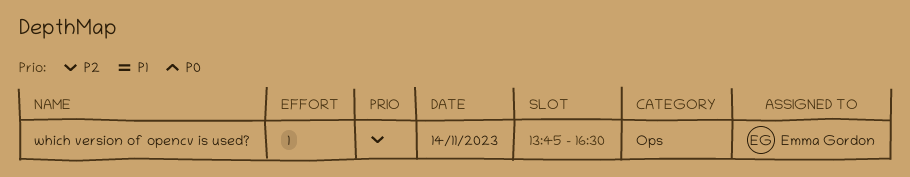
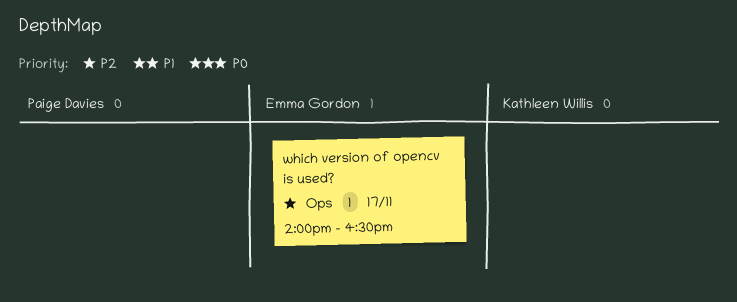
which version of opencv is used?, day: Nov 14 -> Nov 17
which version of opencv is used?, begins: 13:45 -> 14:00

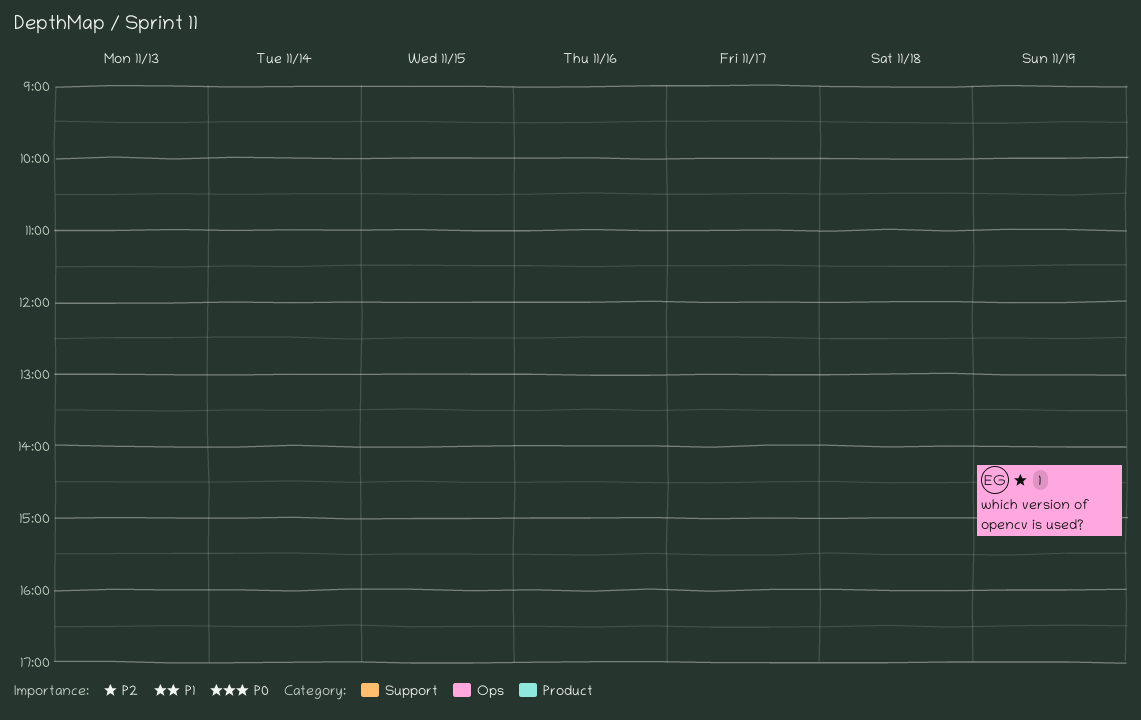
which version of opencv is used?, day: Nov 17 -> Nov 19
which version of opencv is used?, begins: 14:00 -> 14:15
which version of opencv is used?, ends: 16:30 -> 15:15

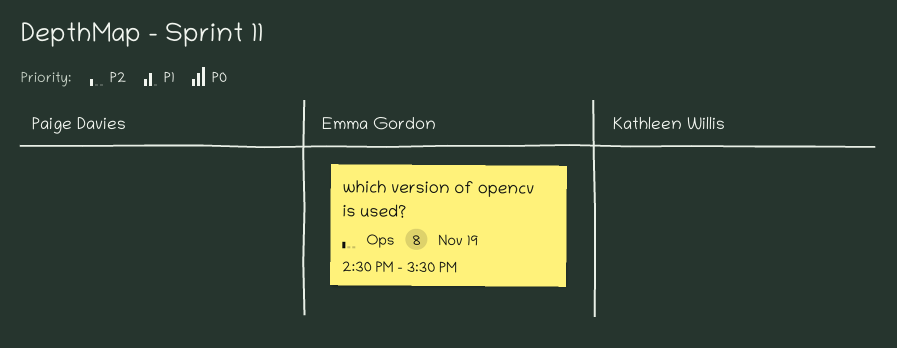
which version of opencv is used?, estimate: 1 -> 8
which version of opencv is used?, begins: 14:15 -> 14:30
which version of opencv is used?, ends: 15:15 -> 15:30

